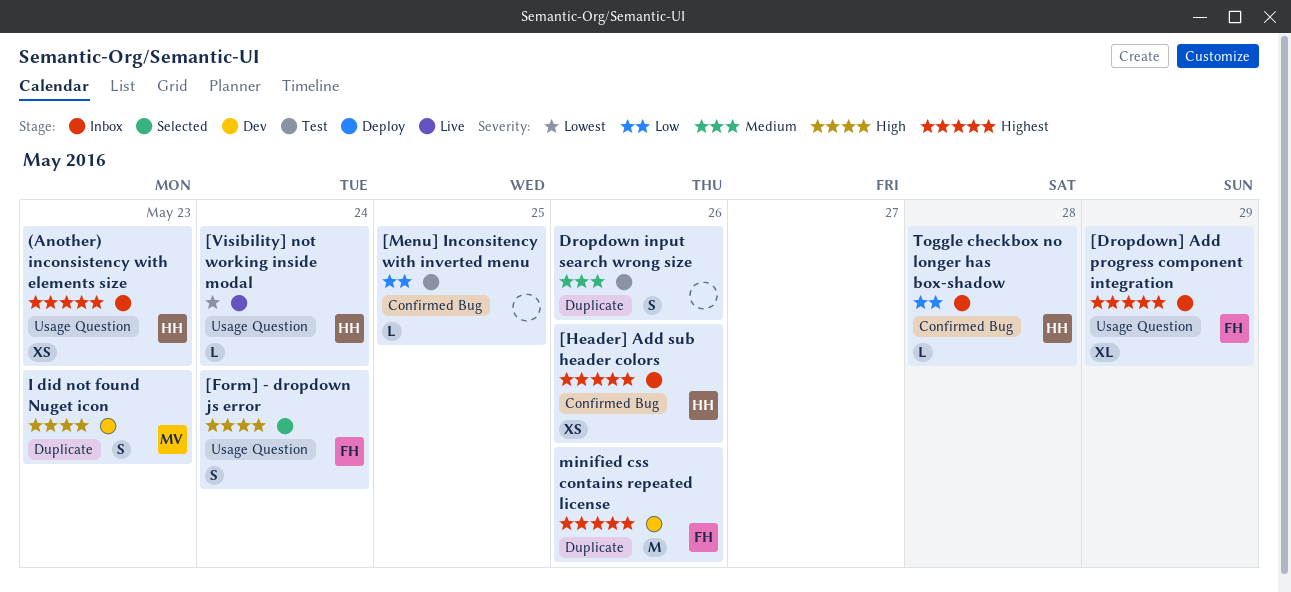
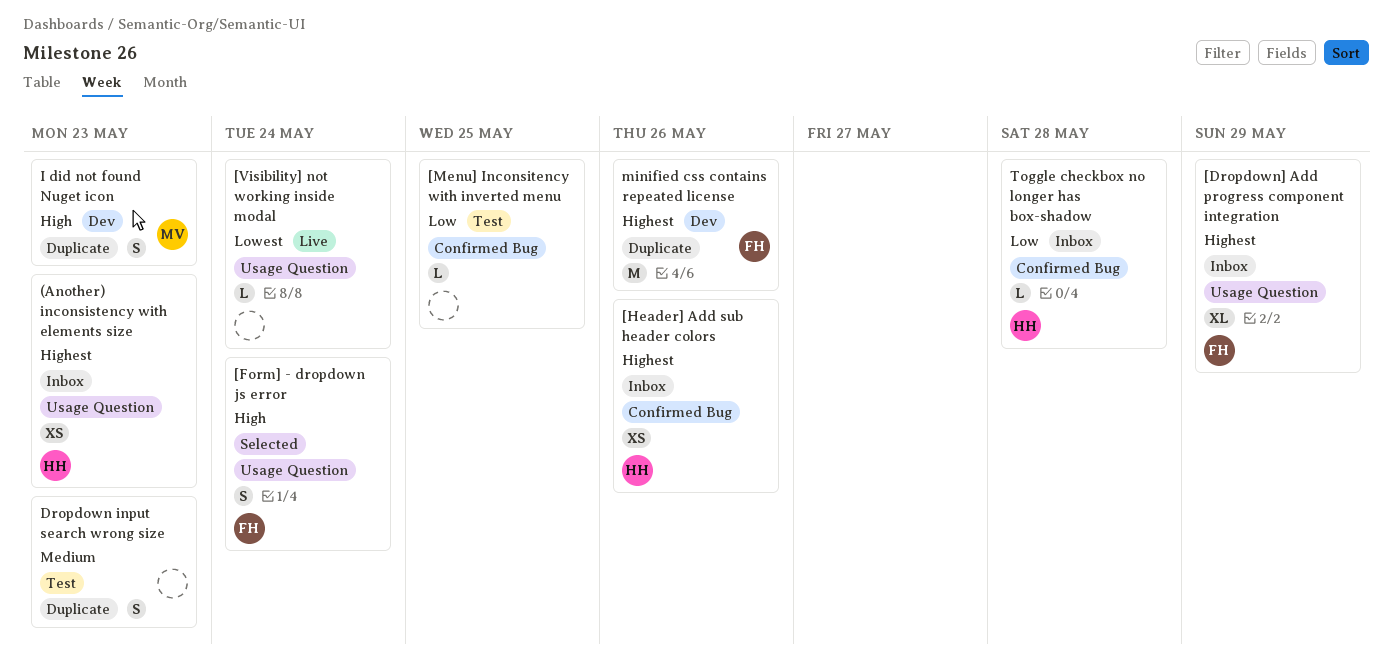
[Visibility] not working inside modal, owner: HH -> none
Dropdown input search wrong size, due: May 26 -> May 23

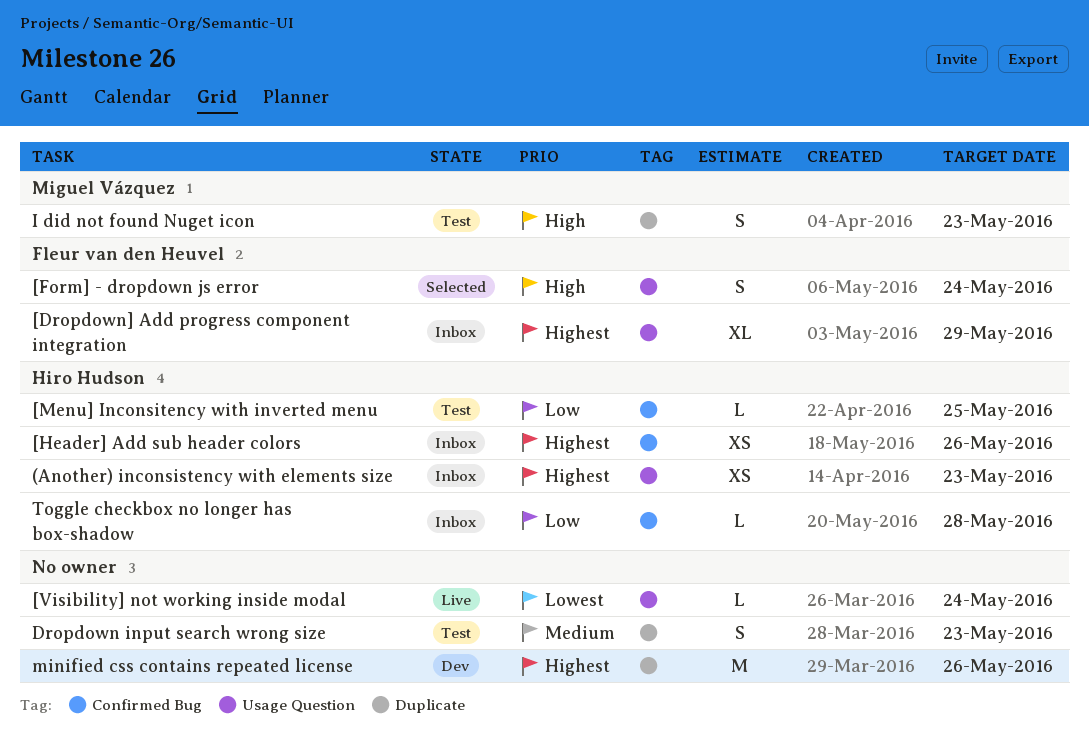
[Menu] Inconsitency with inverted menu, owner: none -> Hiro Hudson
I did not found Nuget icon, status: Dev -> Test
minified css contains repeated license, owner: Fleur van den Heuvel -> none

